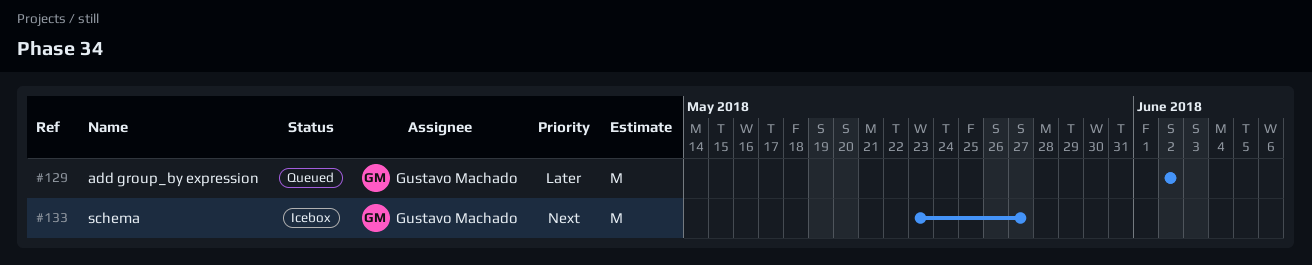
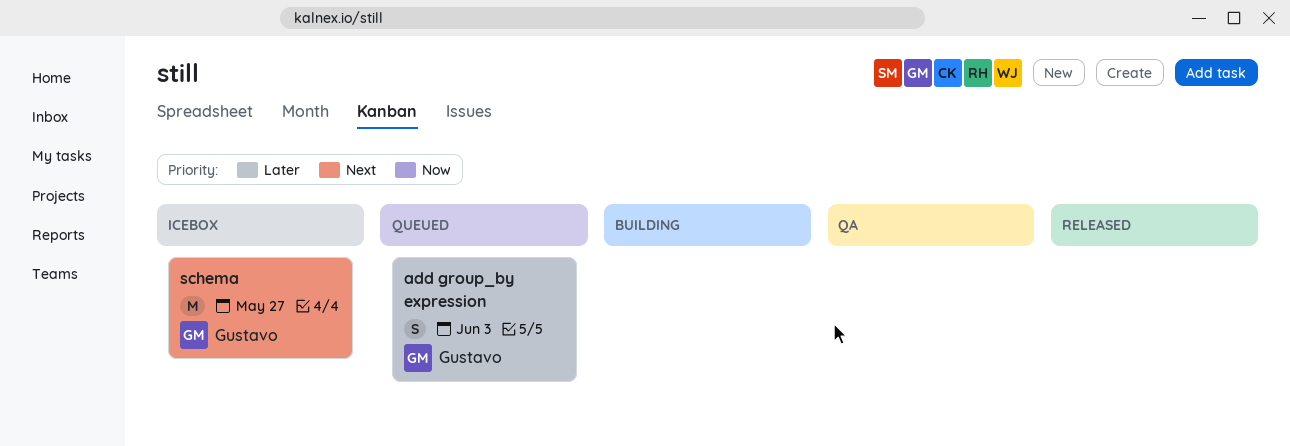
add group_by expression, estimate: M -> S
add group_by expression, due: Jun 2 -> Jun 3

